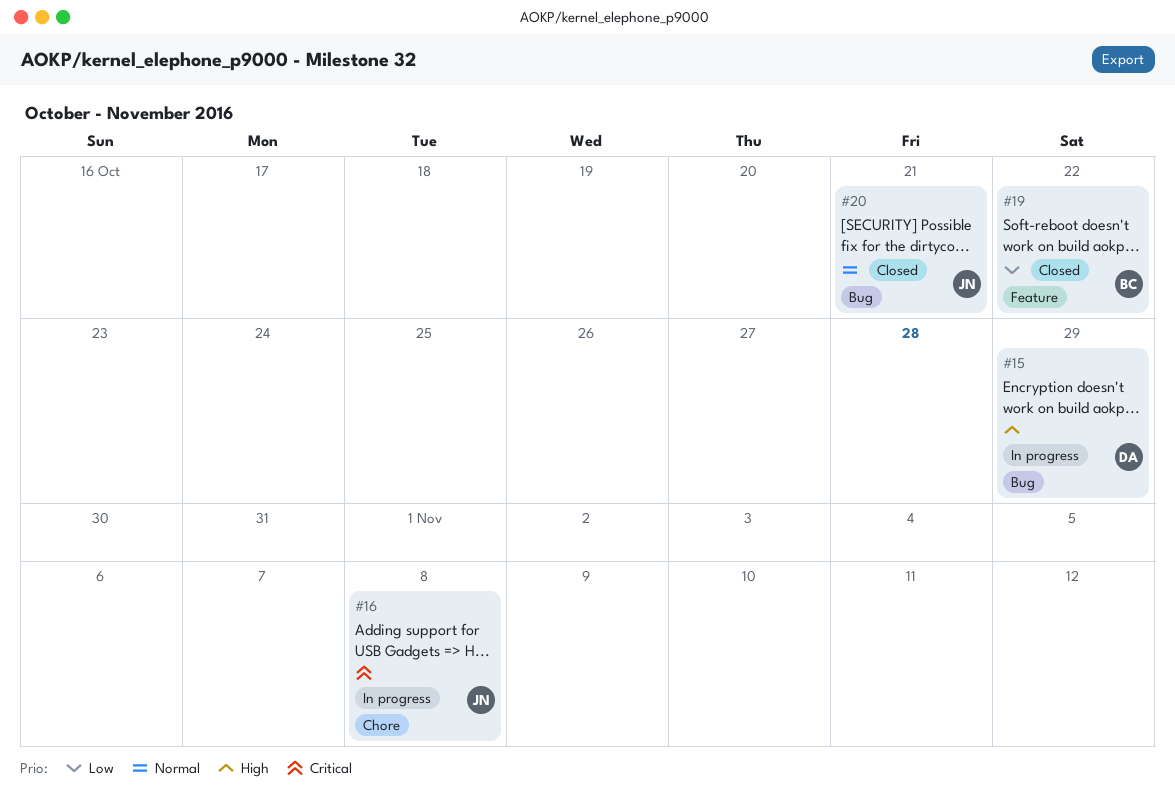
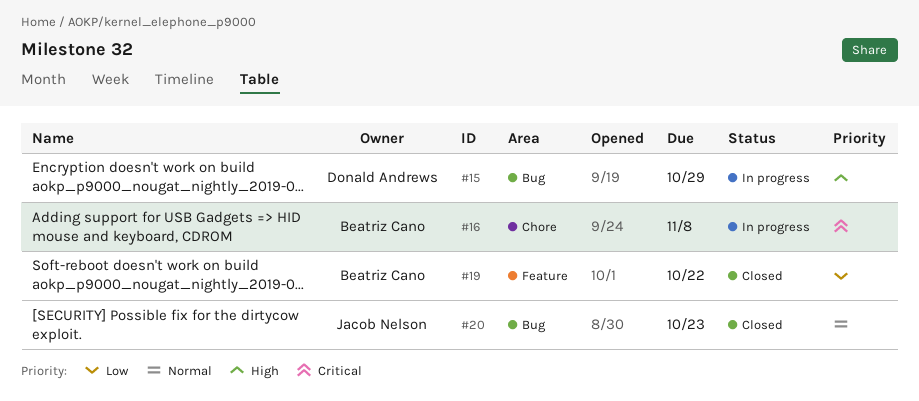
#16, owner: Jacob Nelson -> Beatriz Cano
#20, due: Oct 21 -> Oct 23

